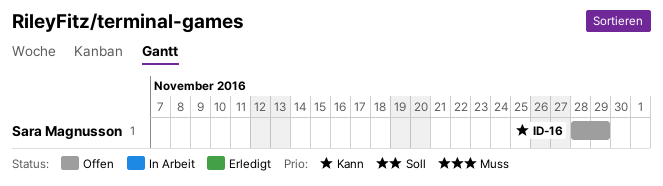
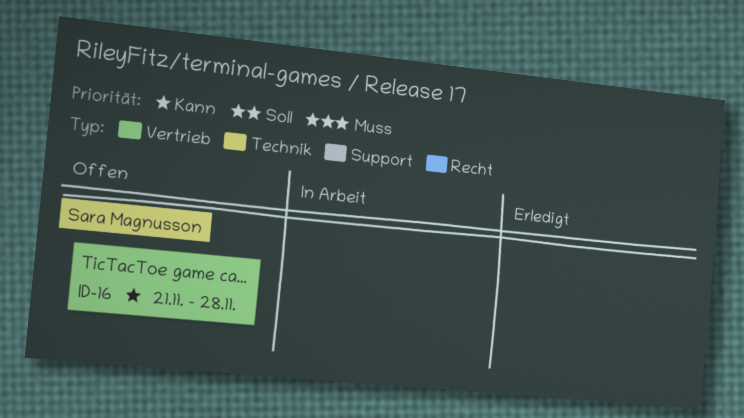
ID-16, start: Nov 28 -> Nov 21
ID-16, due: Nov 29 -> Nov 28

